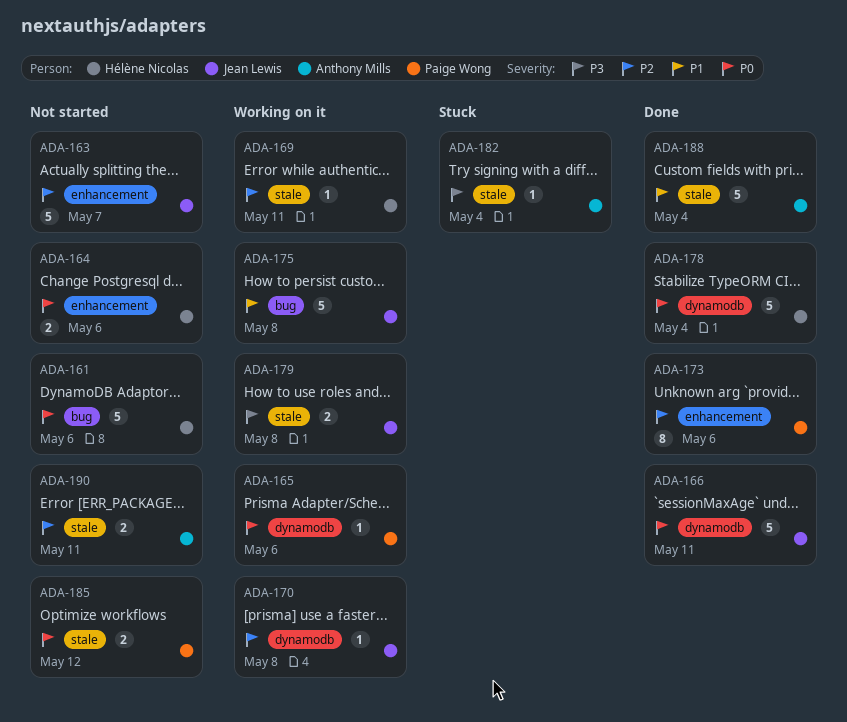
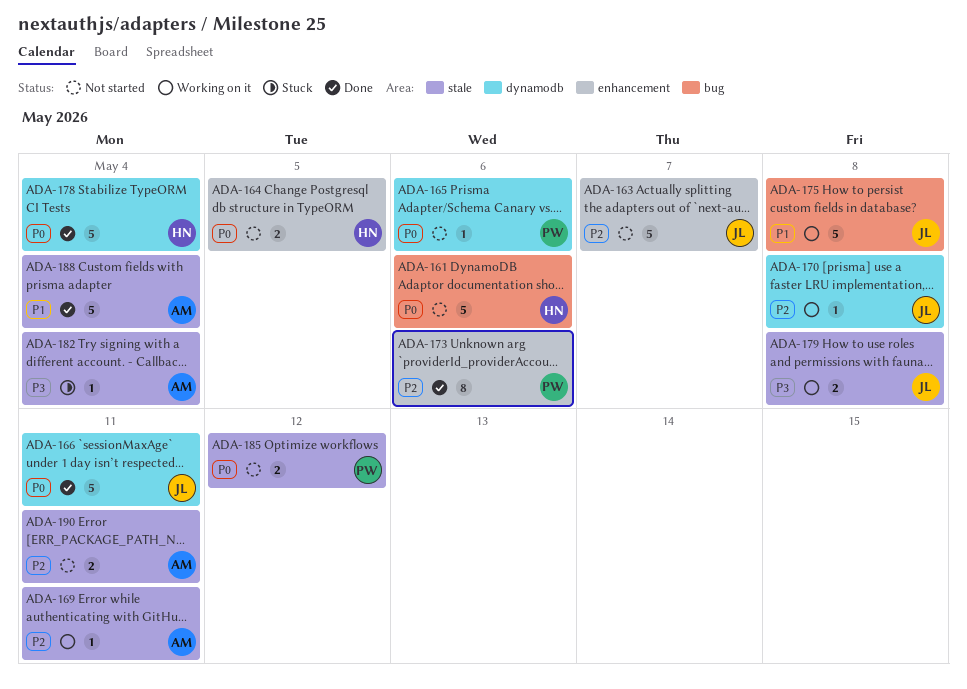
ADA-164, due: May 6 -> May 5
ADA-165, status: Working on it -> Not started
ADA-169, owner: Hélène Nicolas -> Anthony Mills

